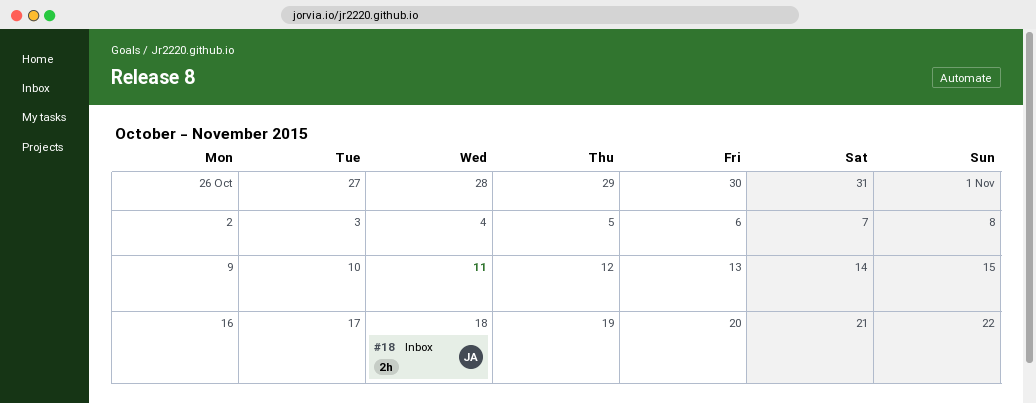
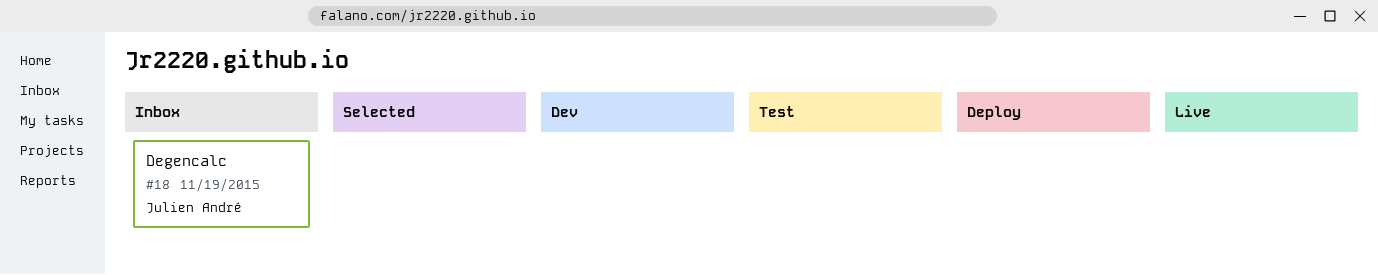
#18, due: Nov 18 -> Nov 19

